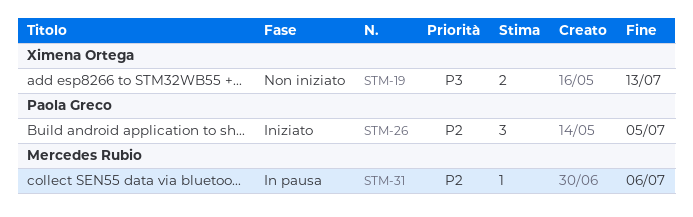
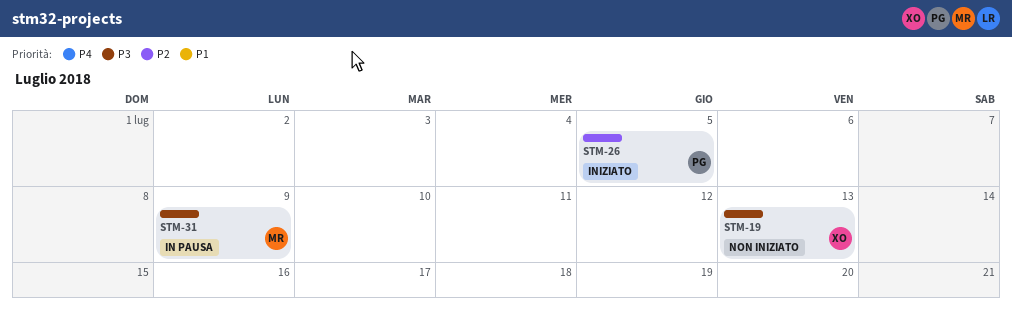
STM-31, priority: P2 -> P3
STM-31, due: Jul 6 -> Jul 9

